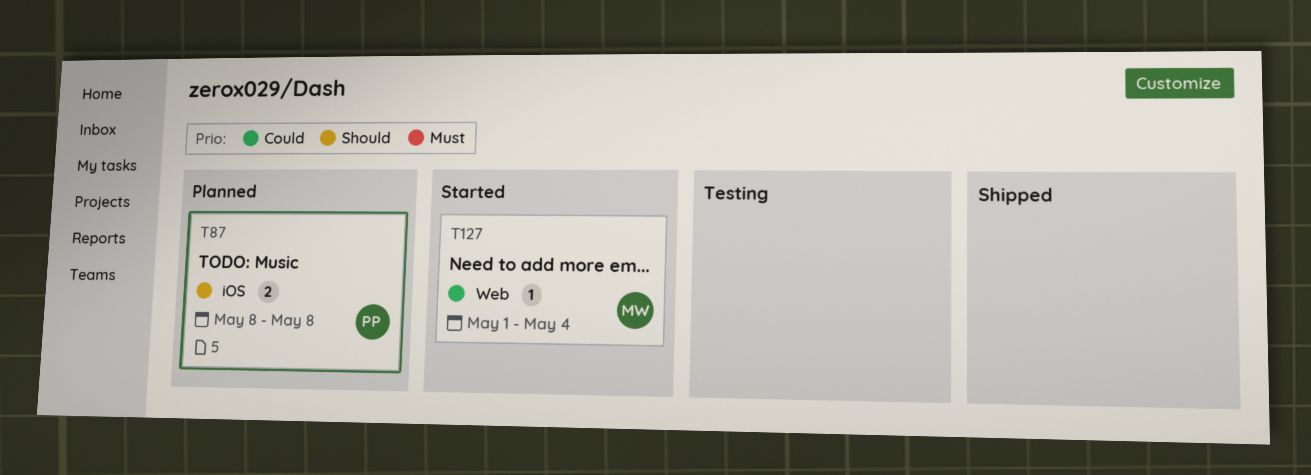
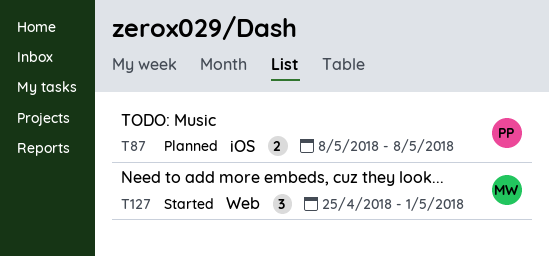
T127, estimate: 1 -> 3
T127, start: May 1 -> Apr 25
T127, due: May 4 -> May 1

